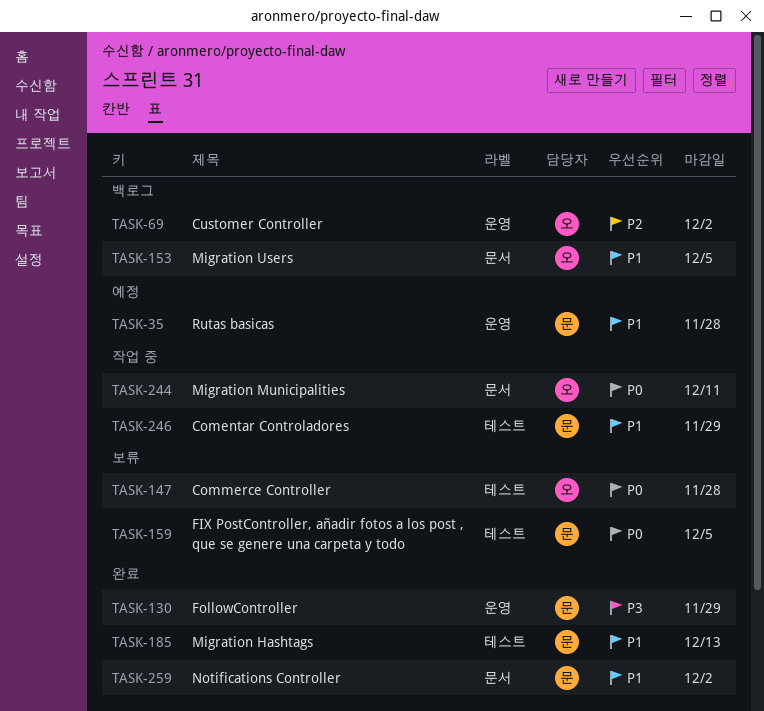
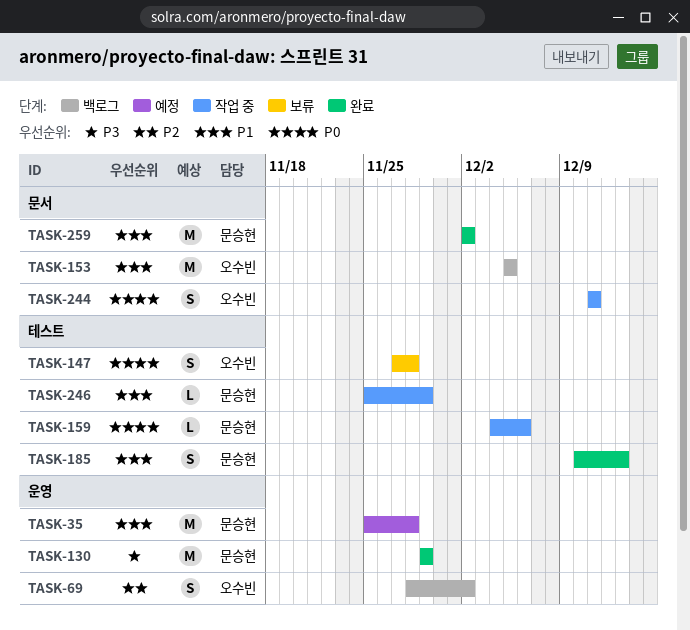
TASK-159, status: 보류 -> 작업 중
TASK-159, due: Dec 5 -> Dec 6

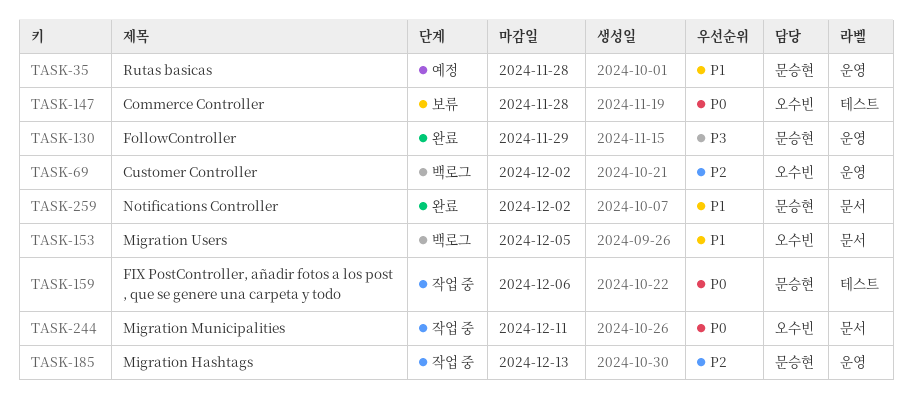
TASK-185, status: 완료 -> 작업 중
TASK-185, priority: P1 -> P2
TASK-185, label: 테스트 -> 운영
TASK-246: present -> none

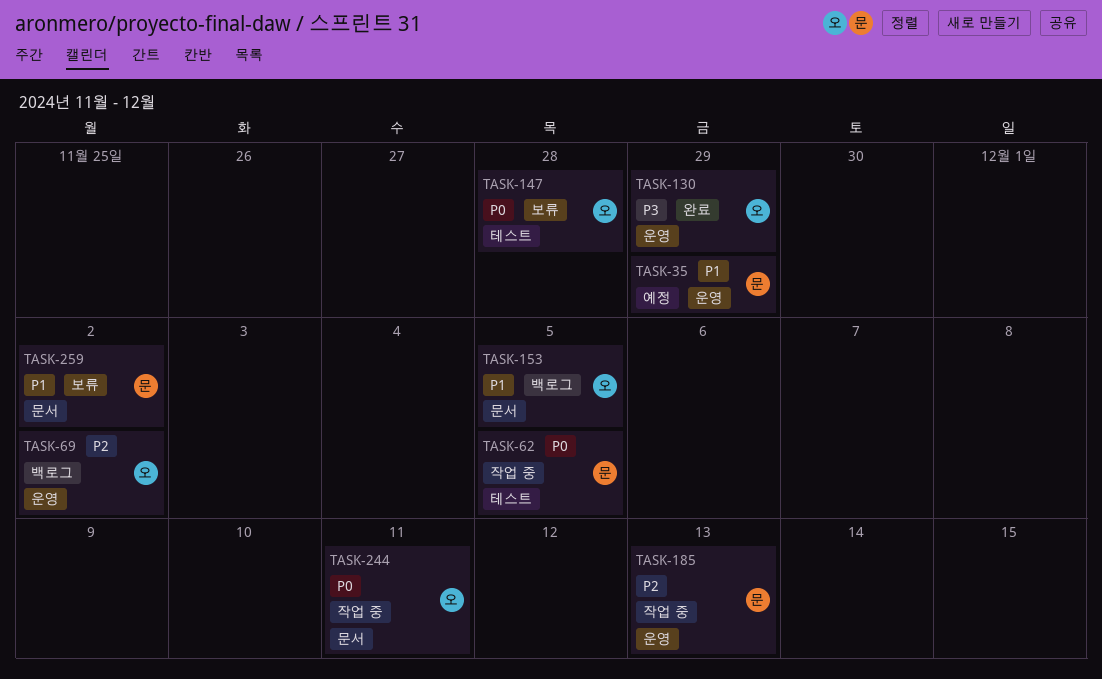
TASK-35, due: Nov 28 -> Nov 29
TASK-62: none -> present
TASK-130, owner: 문승현 -> 오수빈
TASK-159: present -> none
TASK-259, status: 완료 -> 보류

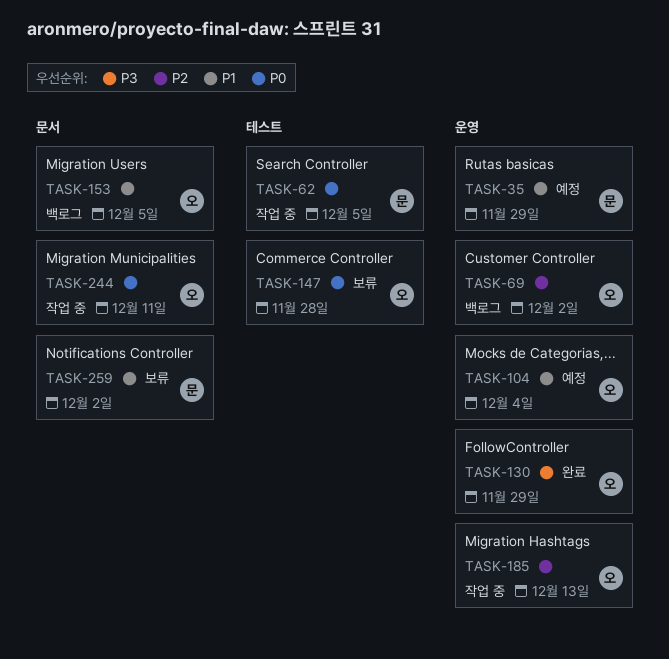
TASK-104: none -> present
TASK-185, owner: 문 -> 오

